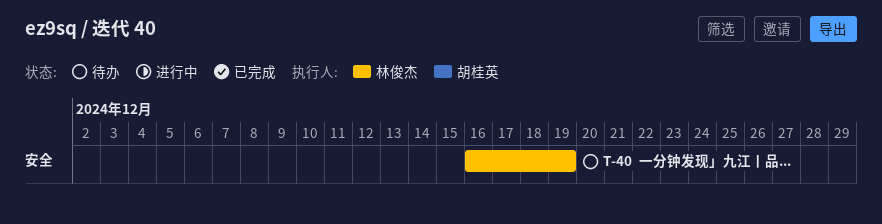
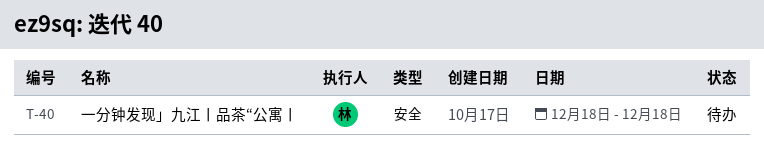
T-40, start: Dec 16 -> Dec 18
T-40, due: Dec 19 -> Dec 18

